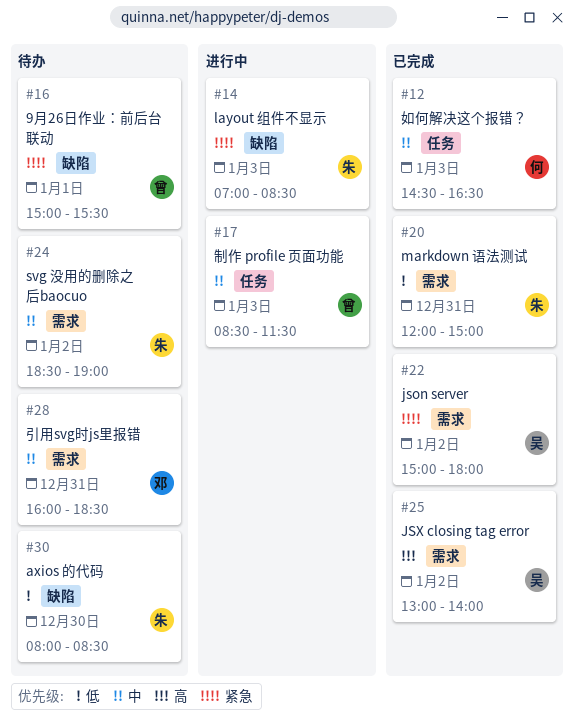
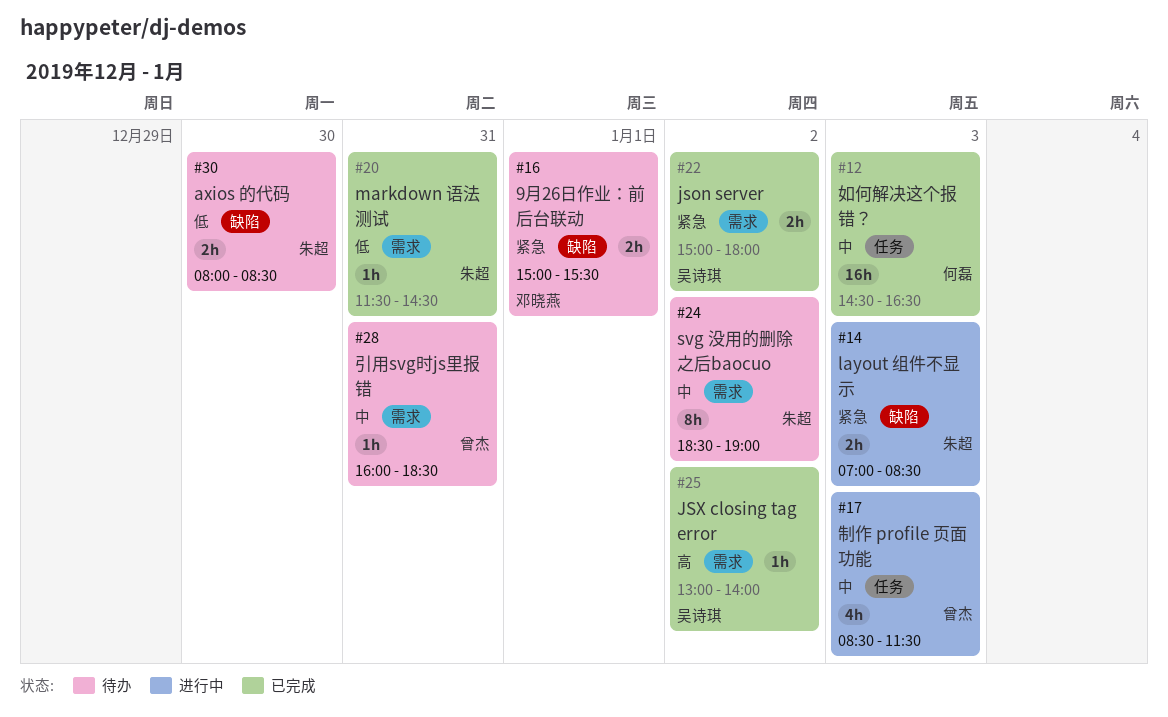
#16, owner: 曾杰 -> 邓晓燕
#20, begins: 12:00 -> 11:30
#20, ends: 15:00 -> 14:30
#28, owner: 邓晓燕 -> 曾杰

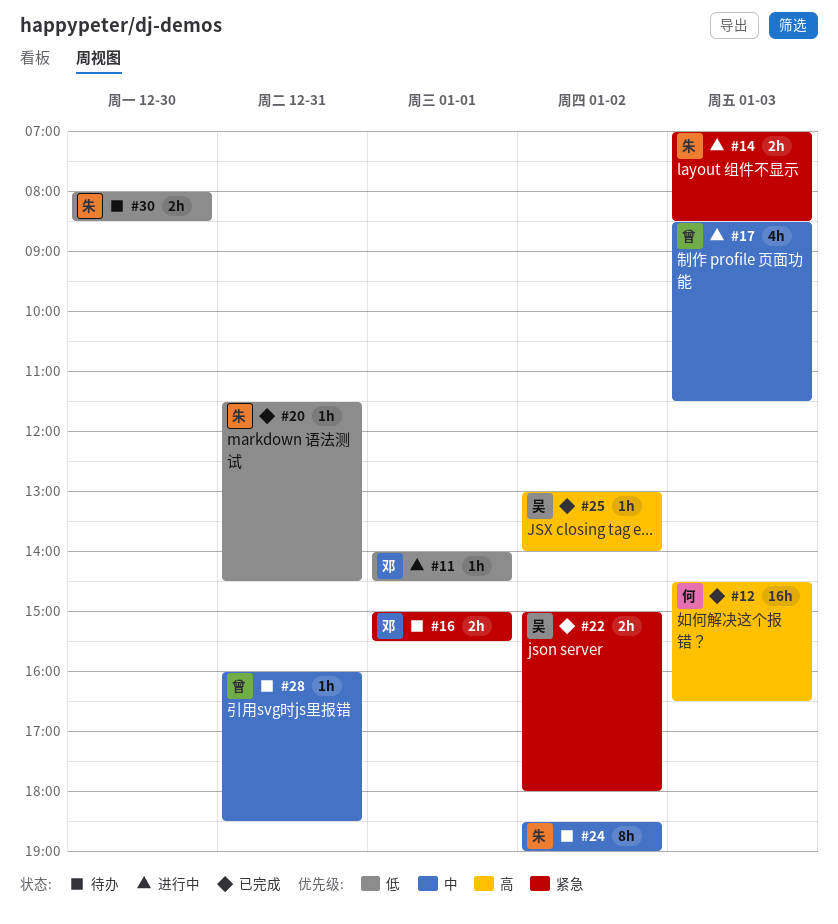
#11: none -> present
#12, priority: 中 -> 高

